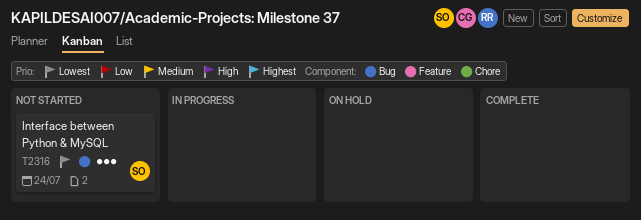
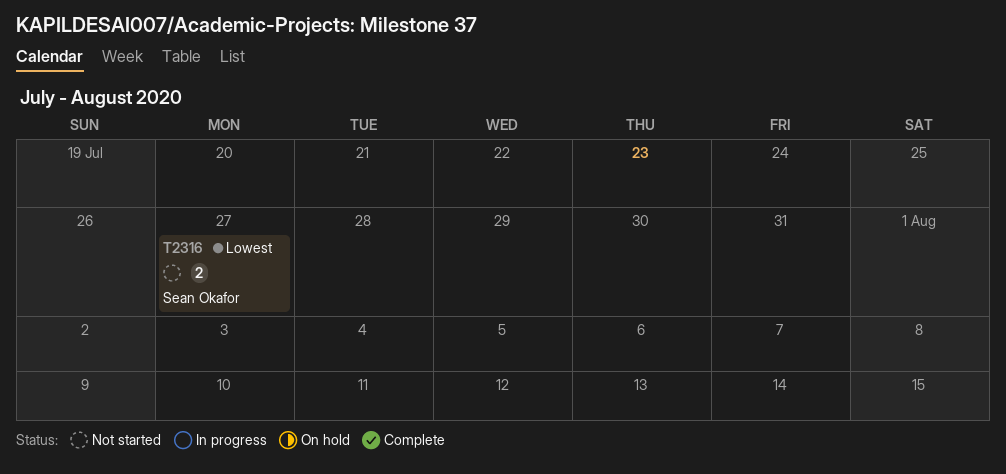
T2316, estimate: 3 -> 2
T2316, due: Jul 24 -> Jul 27

